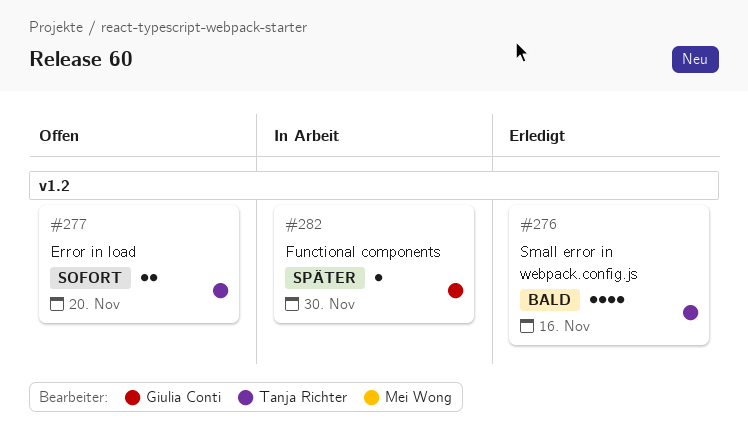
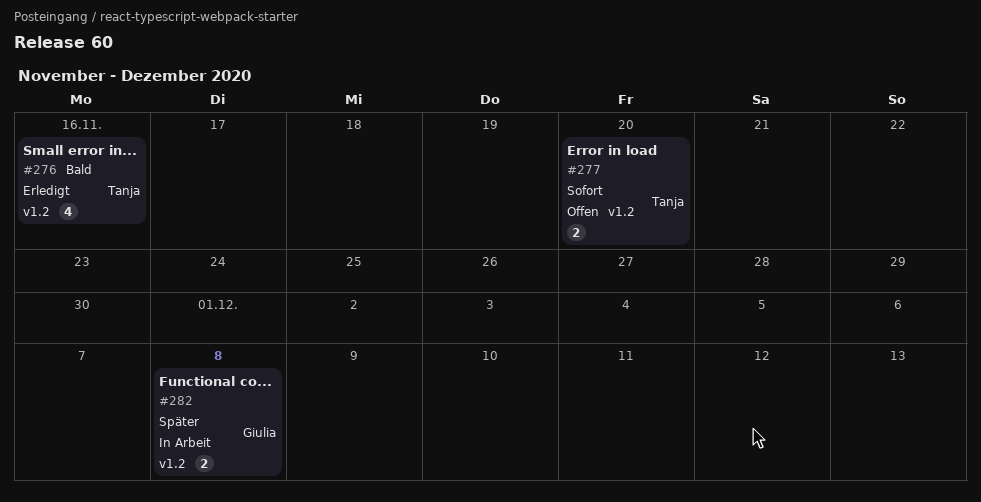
#282, estimate: 1 -> 2
#282, due: Nov 30 -> Dec 8

